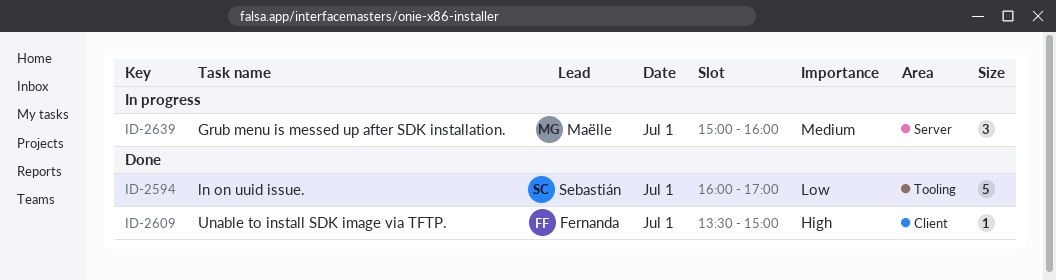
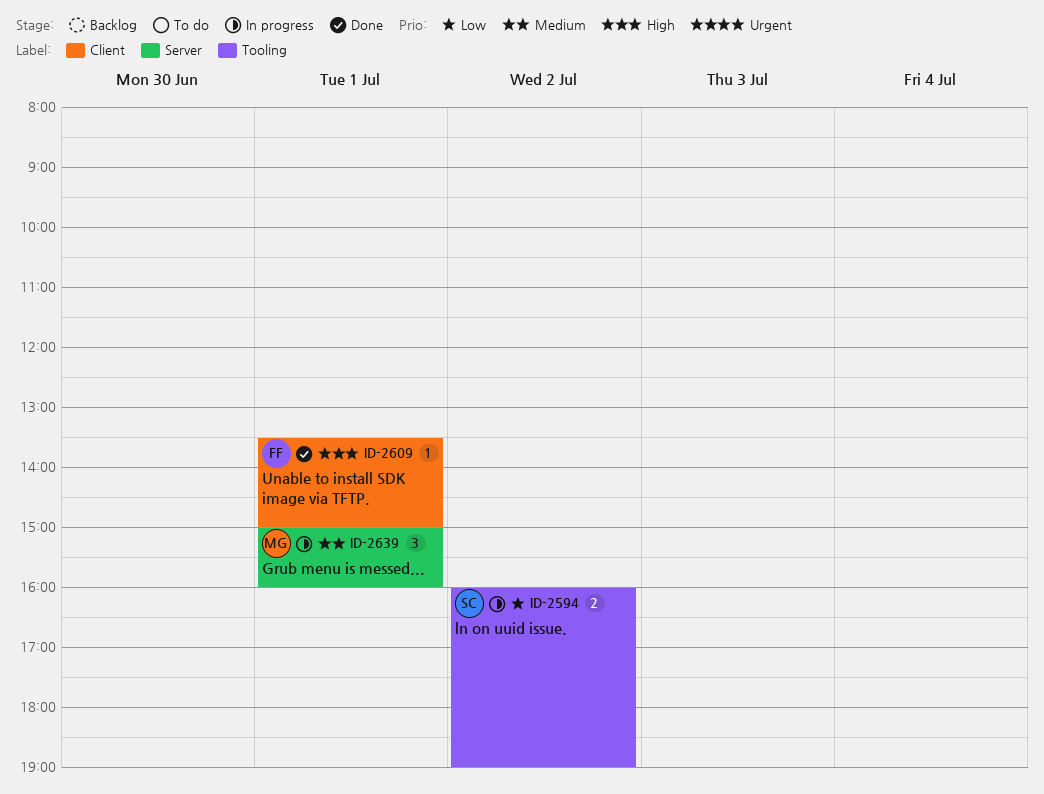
ID-2594, status: Done -> In progress
ID-2594, estimate: 5 -> 2
ID-2594, day: Jul 1 -> Jul 2
ID-2594, ends: 17:00 -> 19:00

